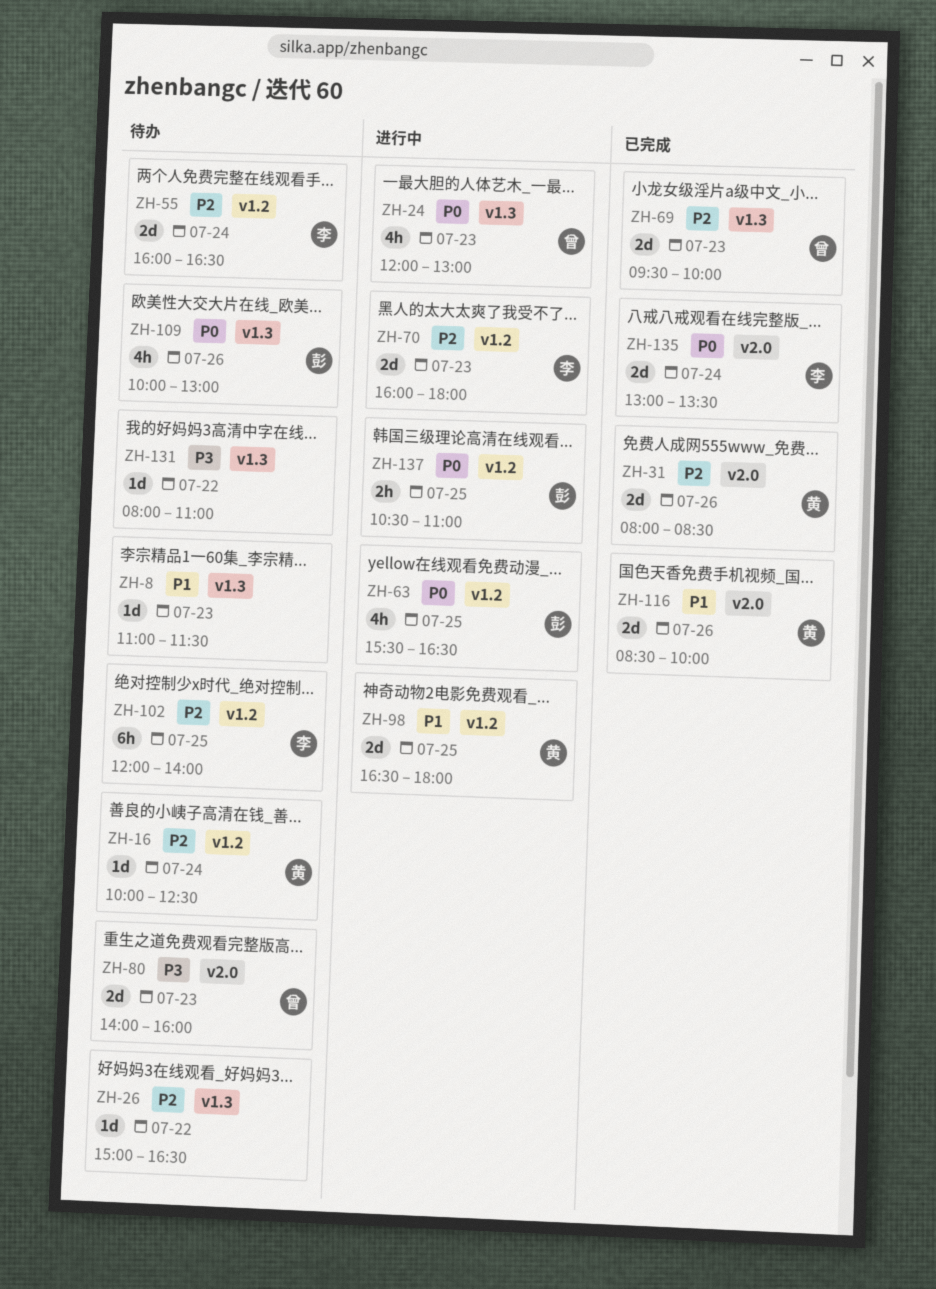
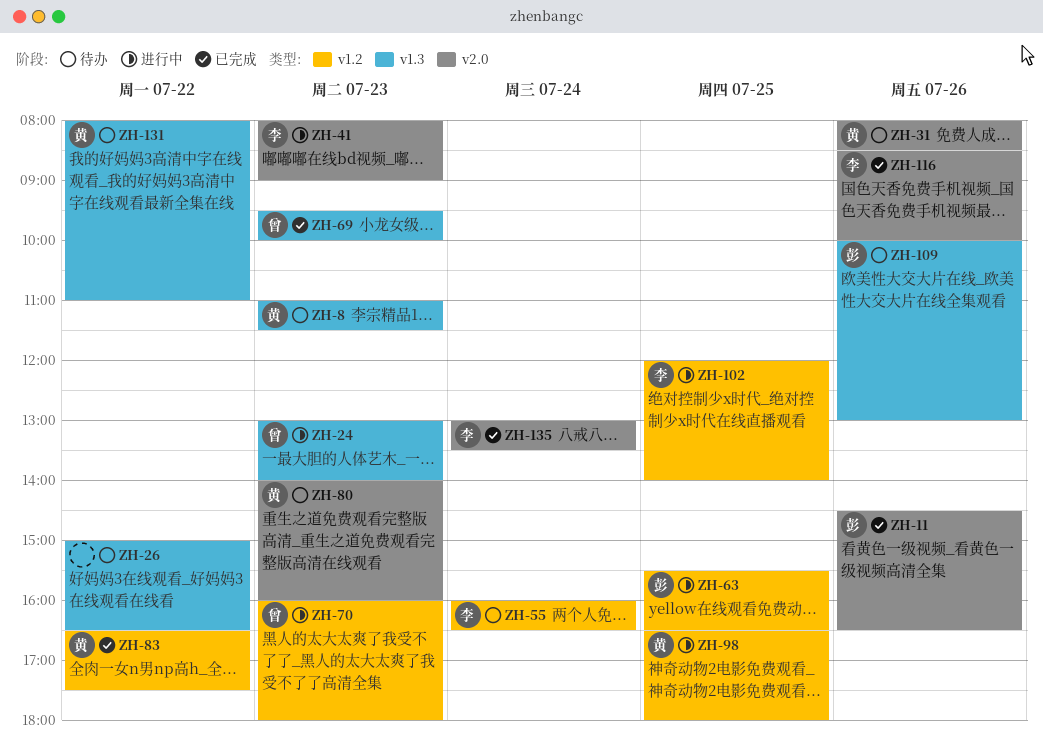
ZH-8, owner: none -> 黄
ZH-11: none -> present
ZH-16: present -> none
ZH-24, begins: 12:00 -> 13:00
ZH-24, ends: 13:00 -> 14:00
ZH-31, status: 已完成 -> 待办
ZH-41: none -> present
ZH-70, owner: 李 -> 曾
ZH-80, owner: 曾 -> 黄
ZH-83: none -> present
ZH-102, status: 待办 -> 进行中
ZH-116, owner: 黄 -> 李
ZH-131, owner: none -> 黄
ZH-137: present -> none

